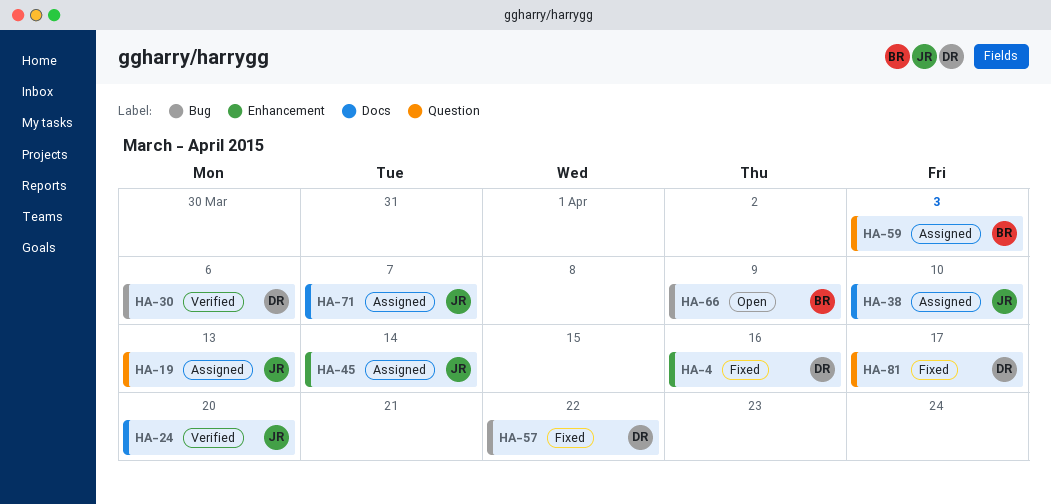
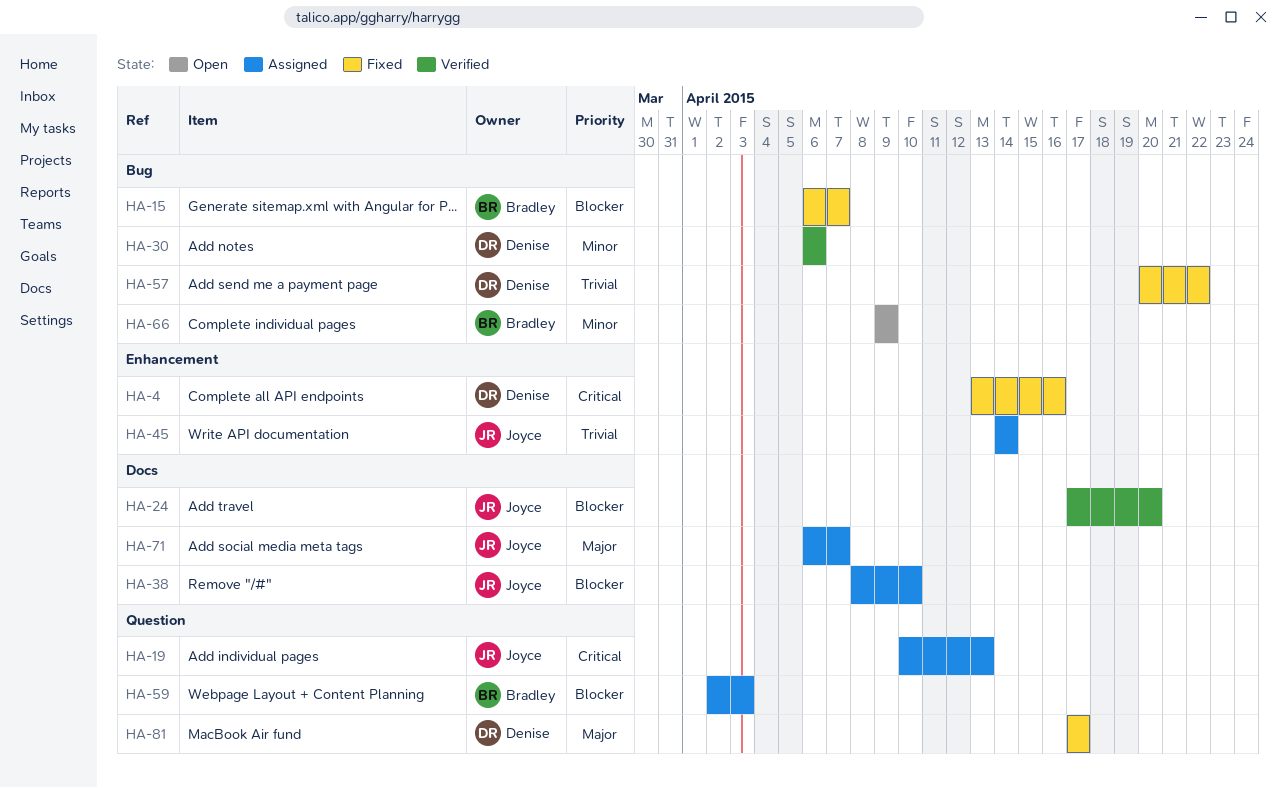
HA-15: none -> present

